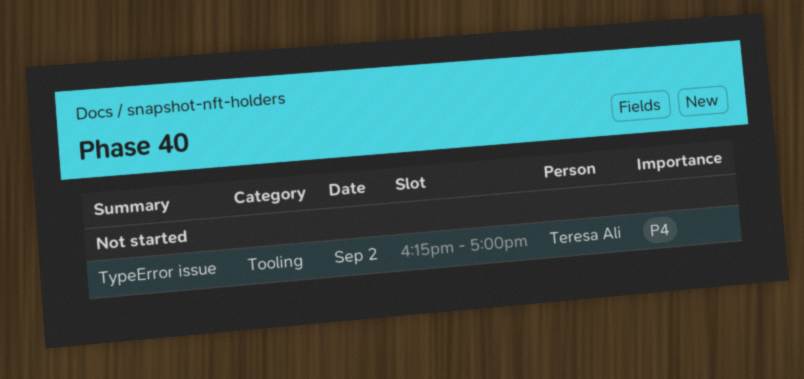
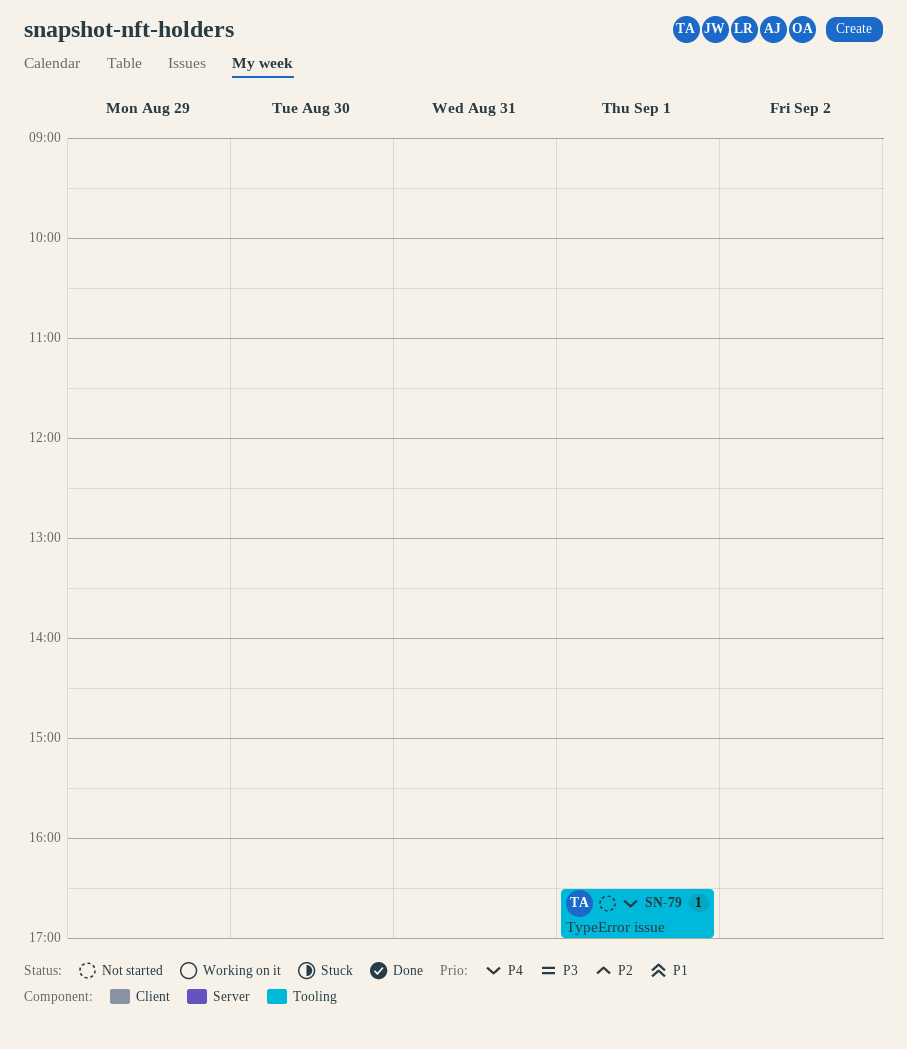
TypeError issue, day: Sep 2 -> Sep 1
TypeError issue, begins: 16:15 -> 16:30

